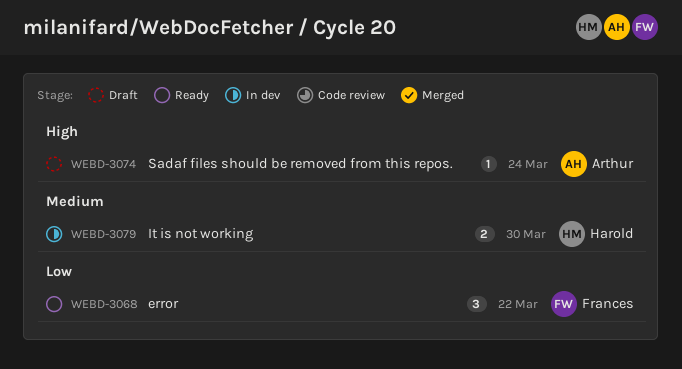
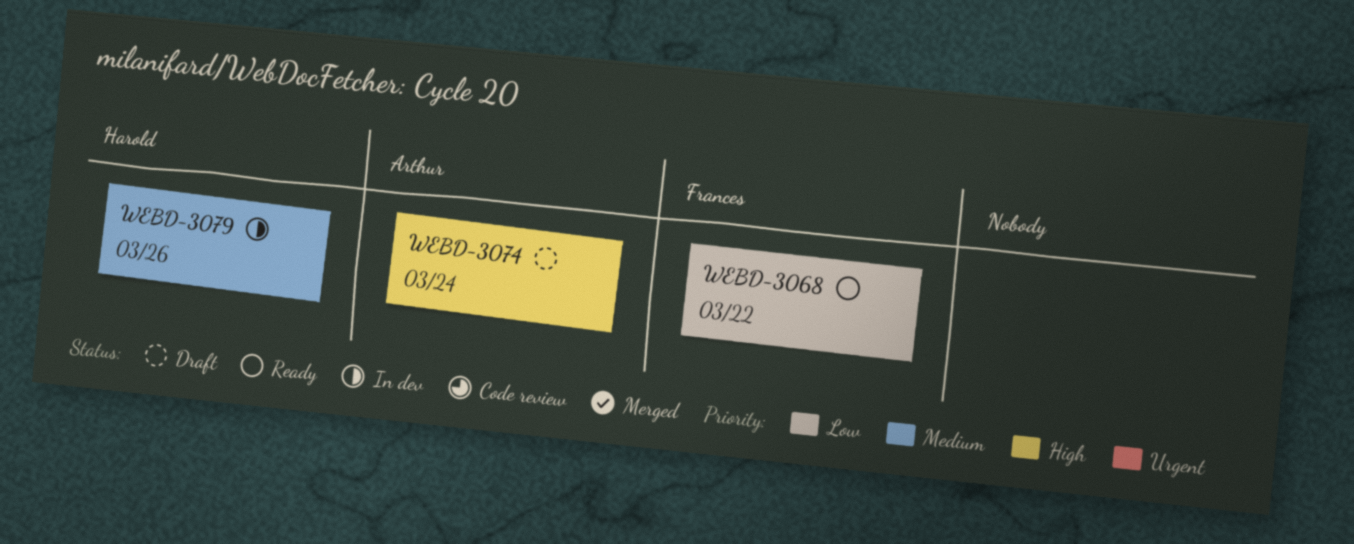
WEBD-3079, due: Mar 30 -> Mar 26

